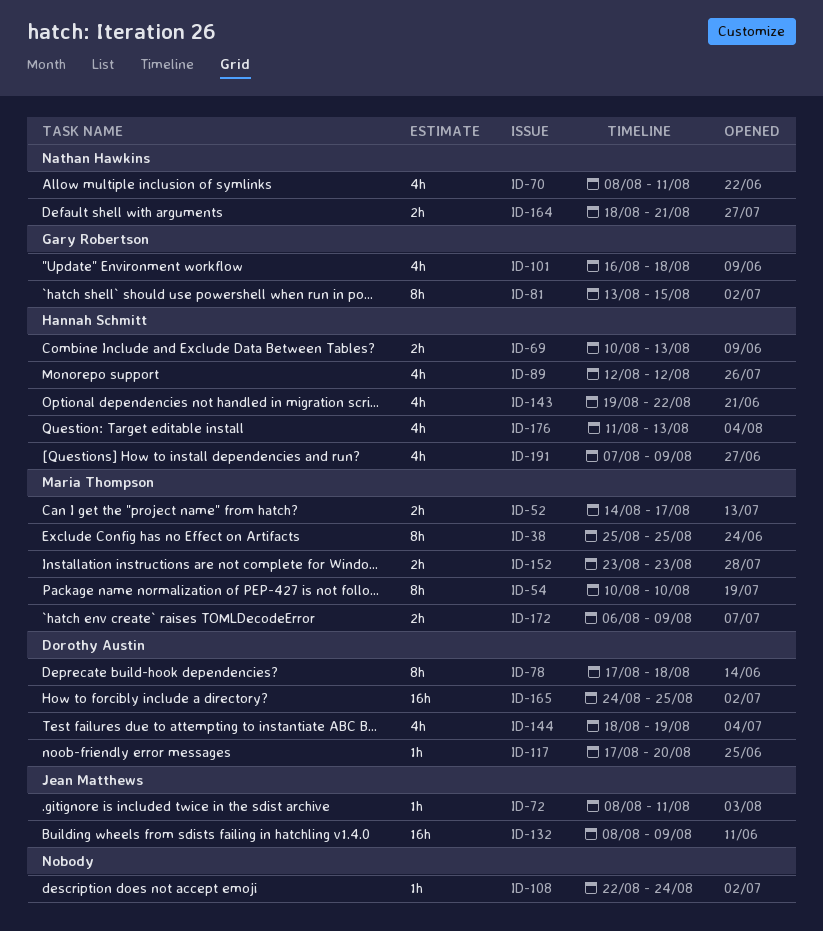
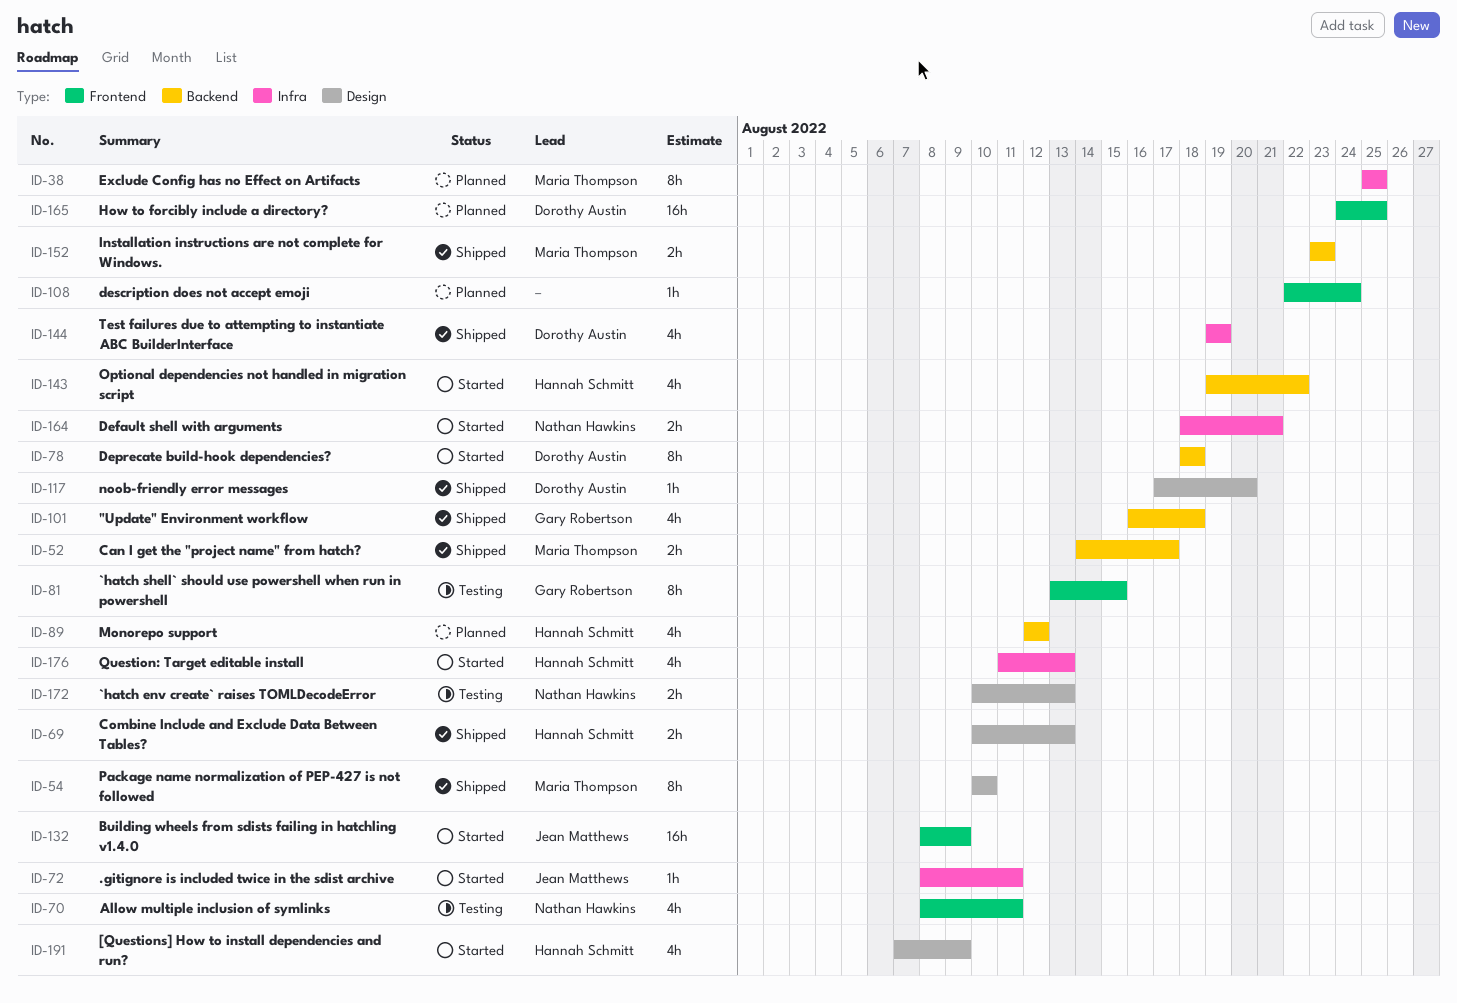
ID-78, start: Aug 17 -> Aug 18
ID-144, start: Aug 18 -> Aug 19
ID-172, owner: Maria Thompson -> Nathan Hawkins
ID-172, start: Aug 6 -> Aug 10
ID-172, due: Aug 9 -> Aug 13

